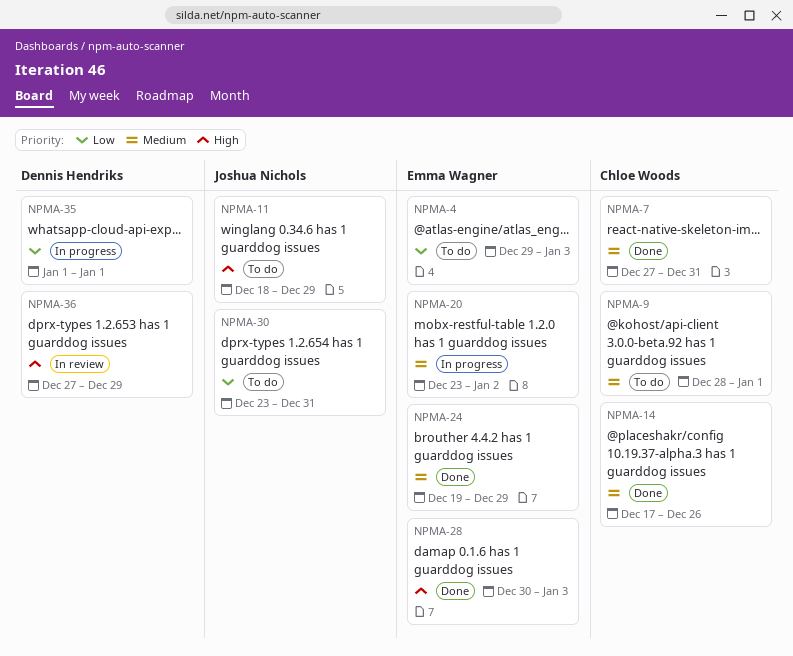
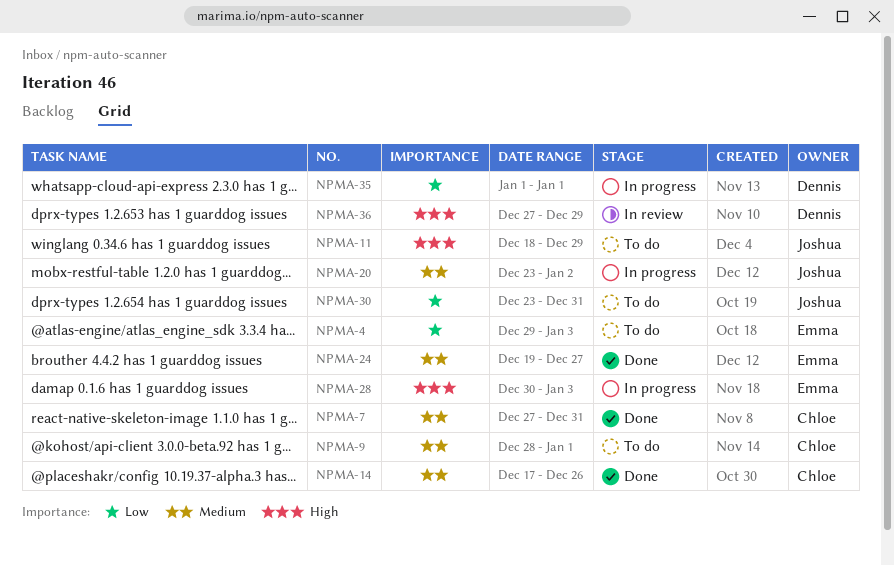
NPMA-20, owner: Emma Wagner -> Joshua Nichols
NPMA-24, due: Dec 29 -> Dec 27
NPMA-28, status: Done -> In progress

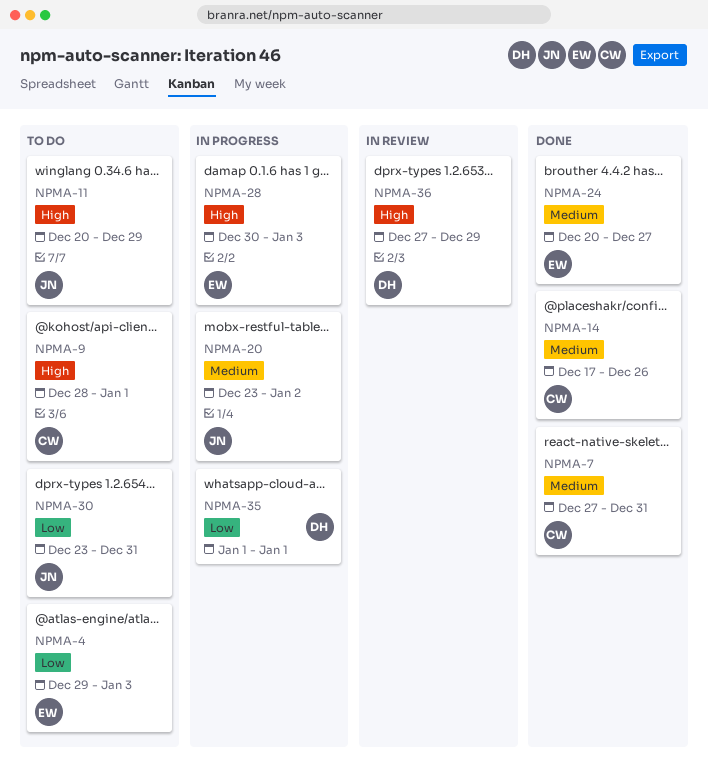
NPMA-9, priority: Medium -> High
NPMA-11, start: Dec 18 -> Dec 20
NPMA-24, start: Dec 19 -> Dec 20

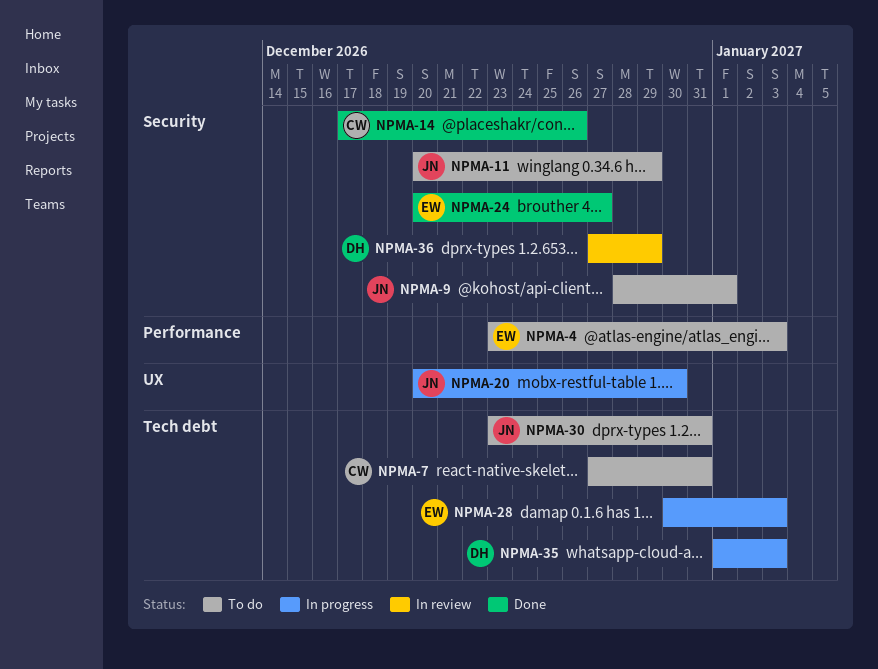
NPMA-4, start: Dec 29 -> Dec 23
NPMA-7, status: Done -> To do
NPMA-9, owner: CW -> JN
NPMA-20, start: Dec 23 -> Dec 20
NPMA-20, due: Jan 2 -> Dec 30
NPMA-35, due: Jan 1 -> Jan 3

